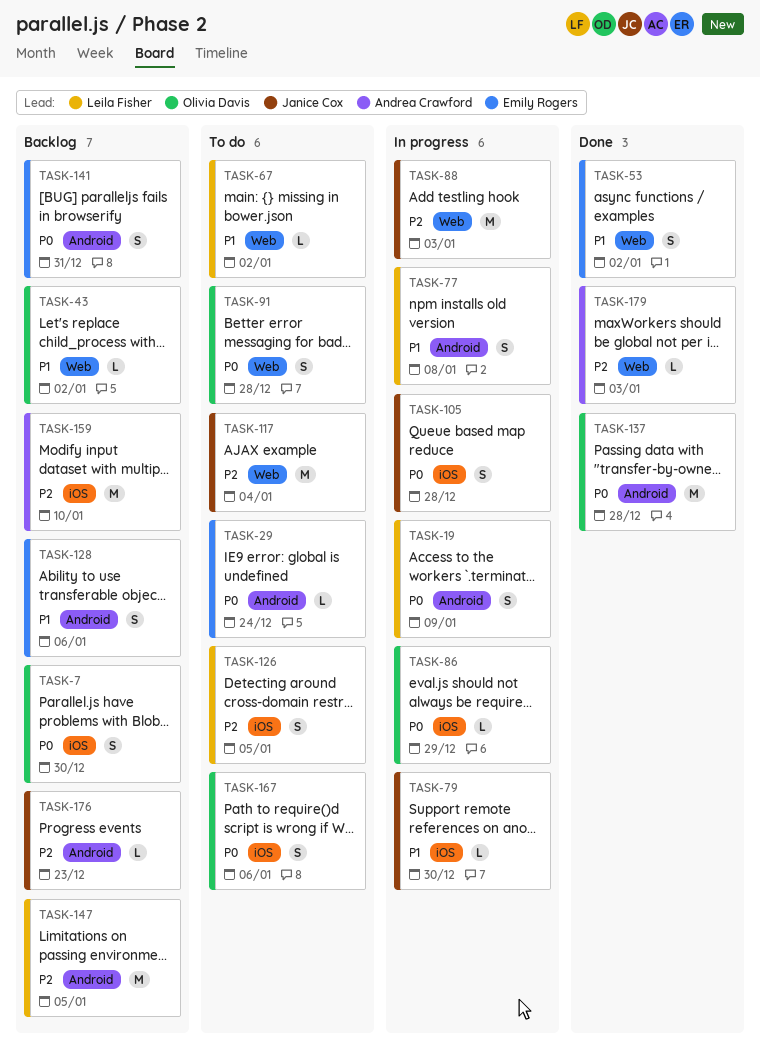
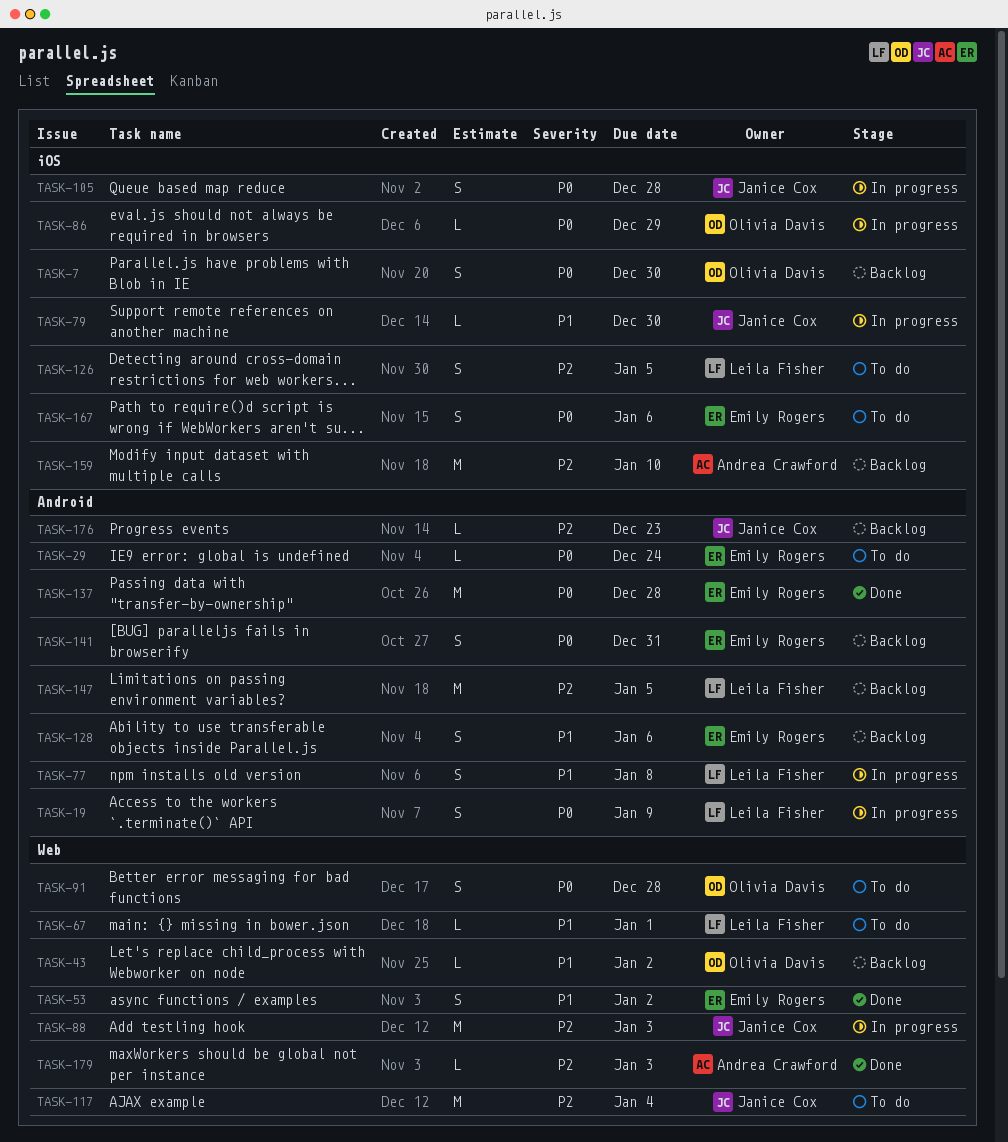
TASK-67, due: Jan 2 -> Jan 1
TASK-137, owner: Olivia Davis -> Emily Rogers
TASK-167, owner: Olivia Davis -> Emily Rogers

